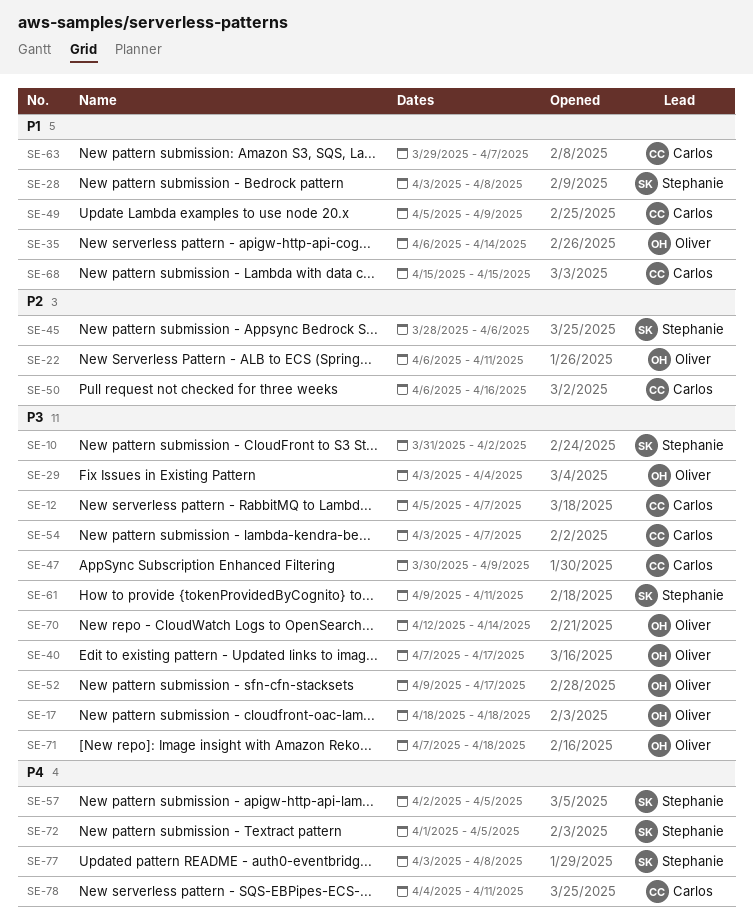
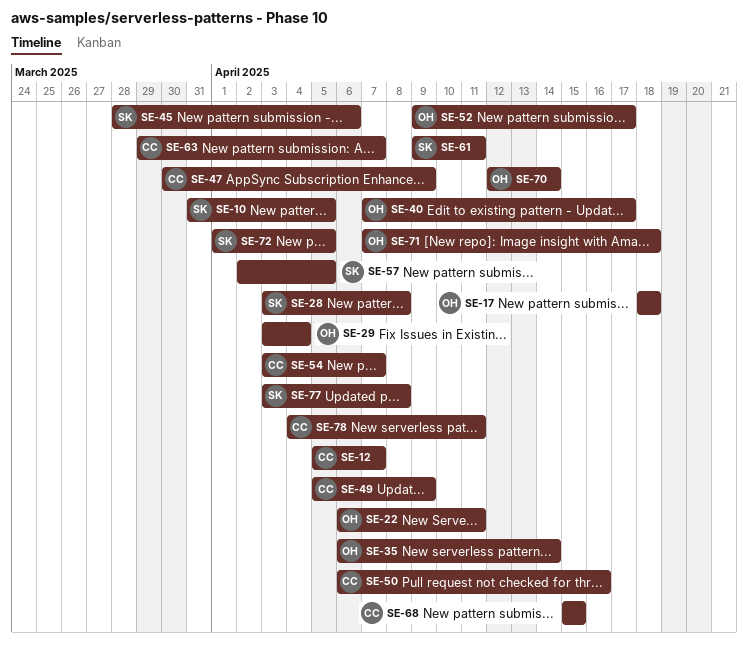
SE-10, due: Apr 2 -> Apr 5

